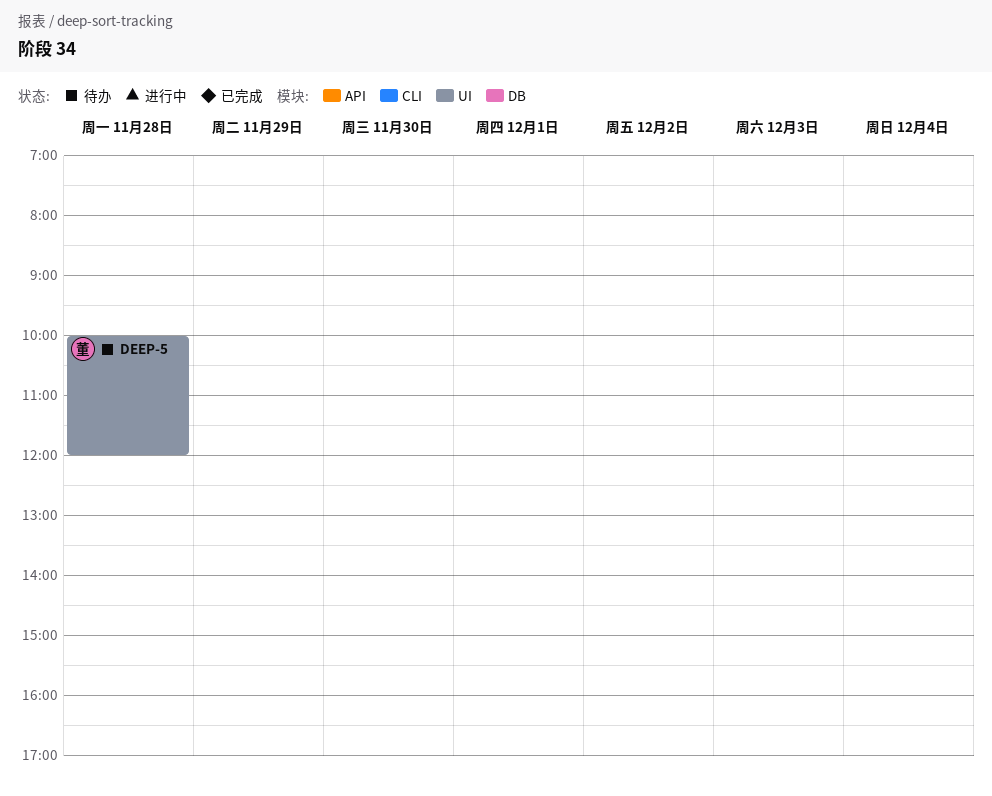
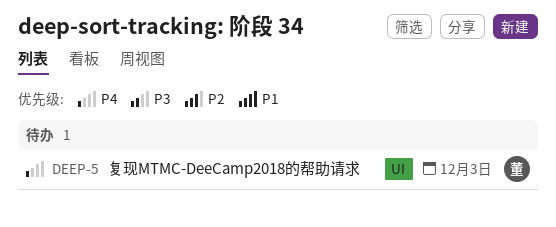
DEEP-5, day: Nov 28 -> Dec 3

